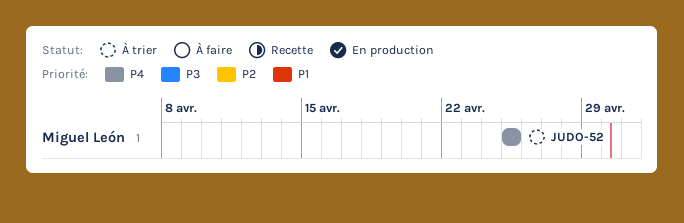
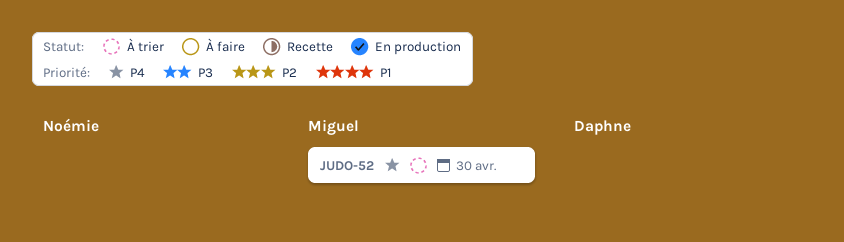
JUDO-52, due: Apr 25 -> Apr 30

